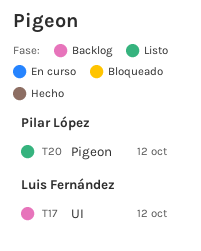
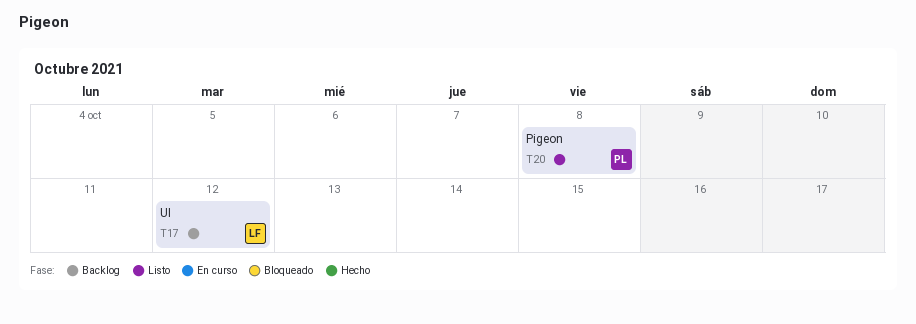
T20, due: Oct 12 -> Oct 8

